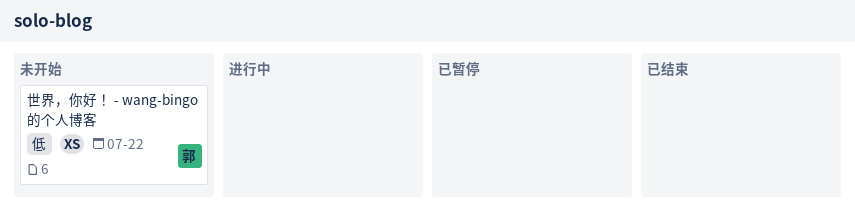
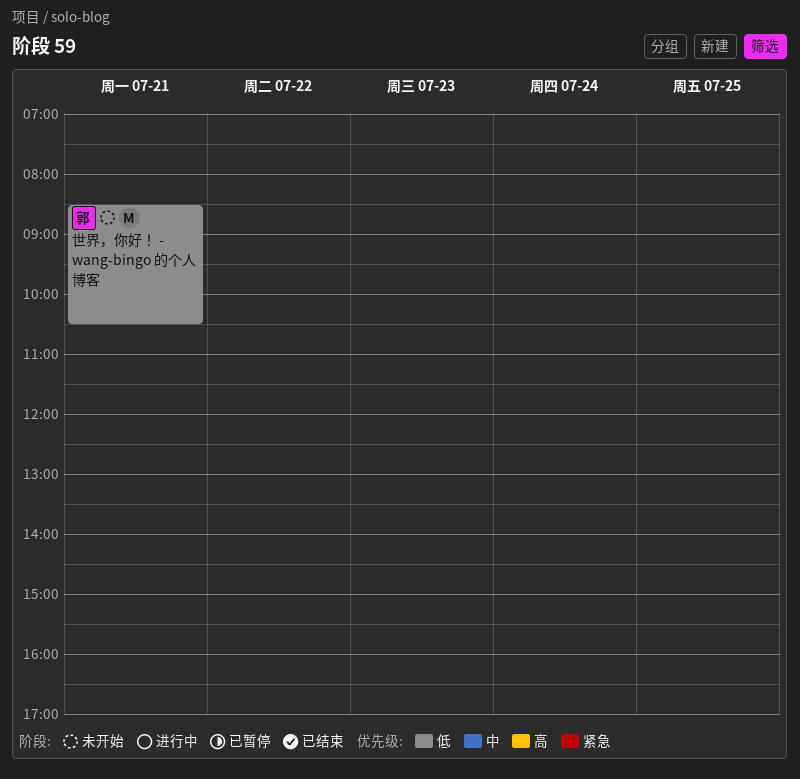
世界，你好！ - wang-bingo 的个人博客, estimate: XS -> M
世界，你好！ - wang-bingo 的个人博客, day: Jul 22 -> Jul 21

